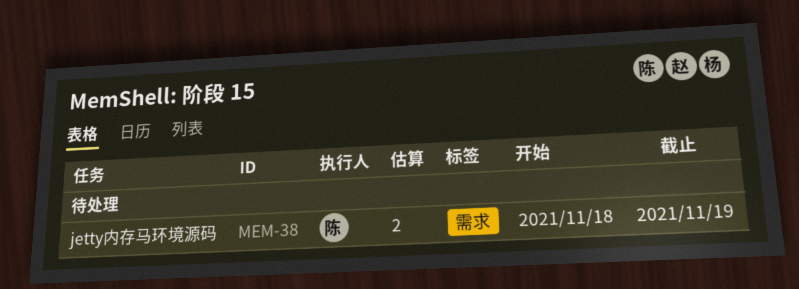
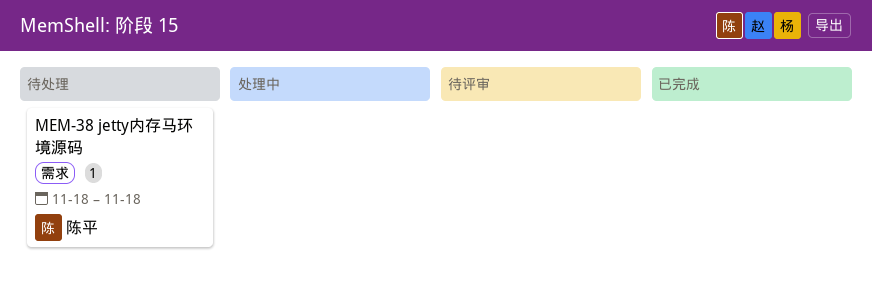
MEM-38, estimate: 2 -> 1
MEM-38, due: Nov 19 -> Nov 18

